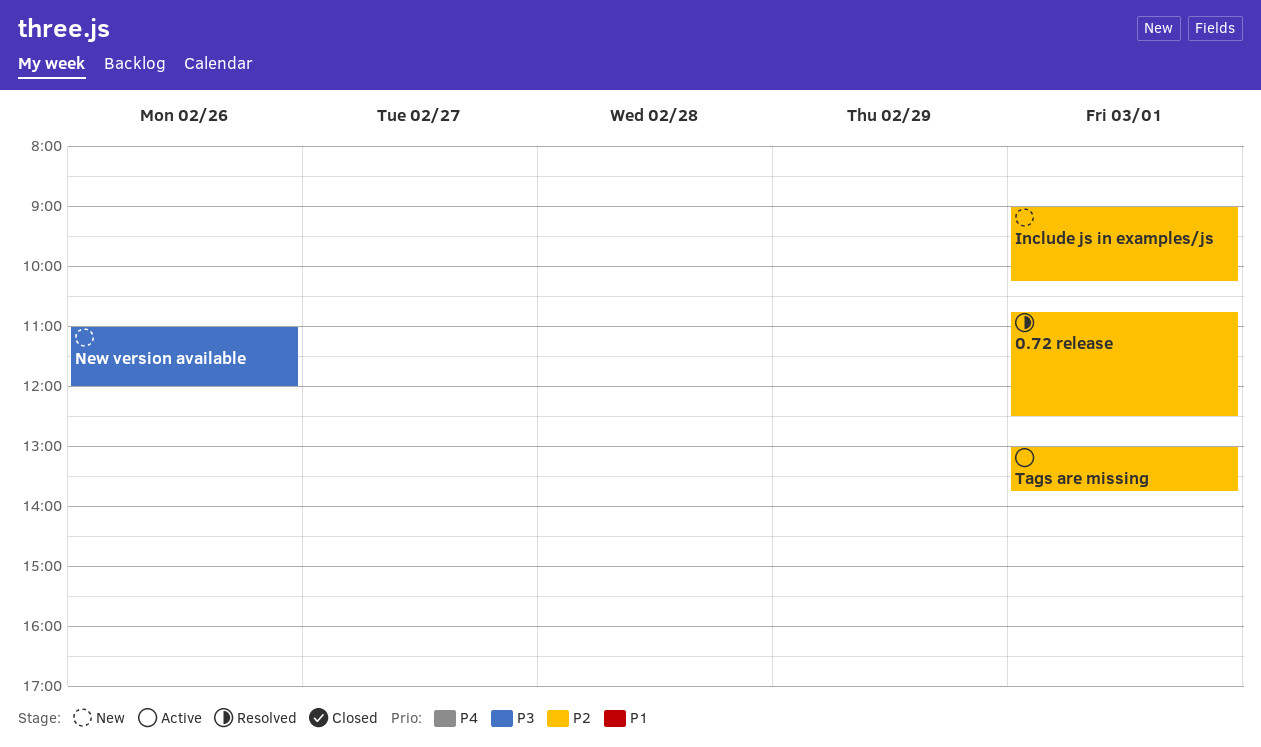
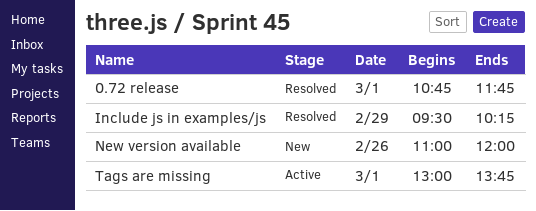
0.72 release, ends: 12:30 -> 11:45
Include js in examples/js, status: New -> Resolved
Include js in examples/js, day: Mar 1 -> Feb 29
Include js in examples/js, begins: 09:00 -> 09:30

